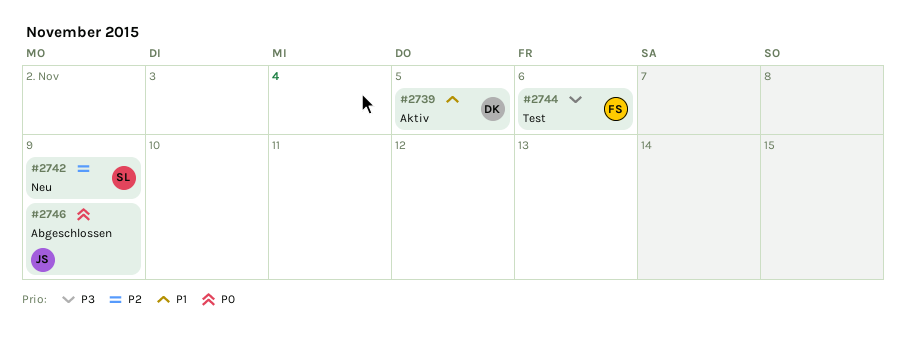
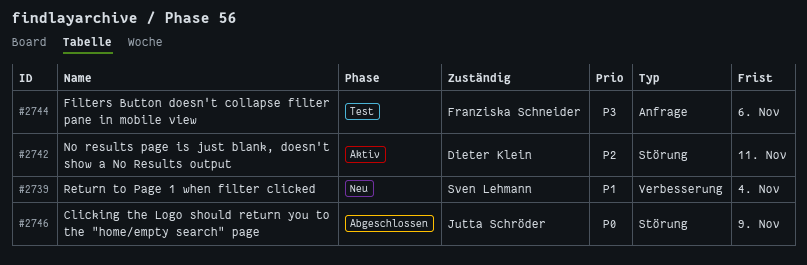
#2739, status: Aktiv -> Neu
#2739, owner: Dieter Klein -> Sven Lehmann
#2739, due: Nov 5 -> Nov 4
#2742, status: Neu -> Aktiv
#2742, owner: Sven Lehmann -> Dieter Klein
#2742, due: Nov 9 -> Nov 11

